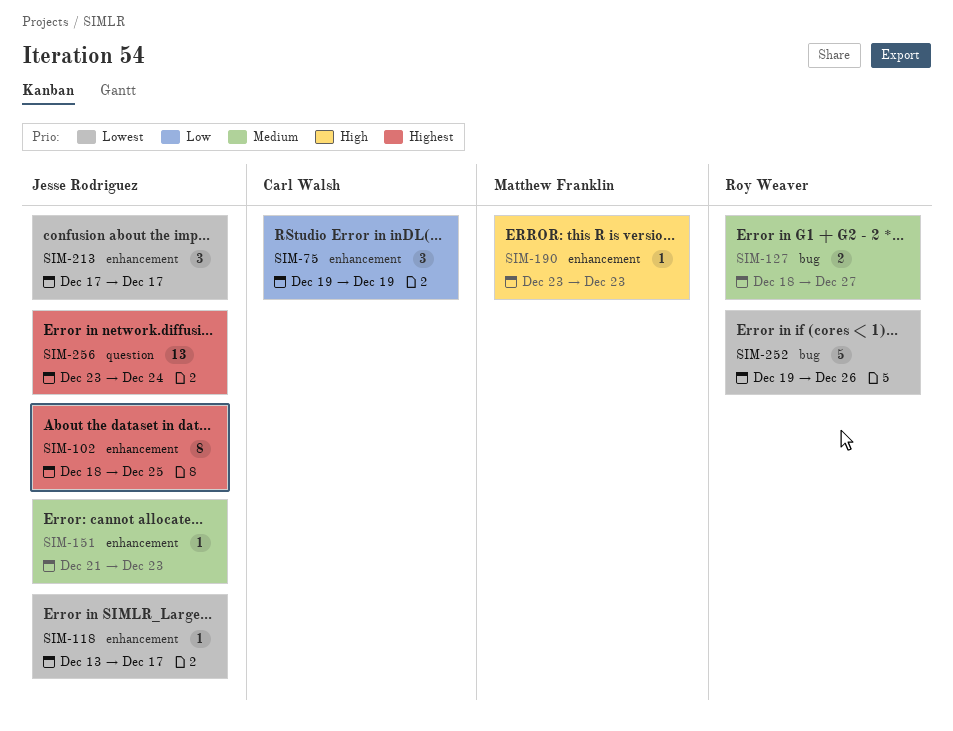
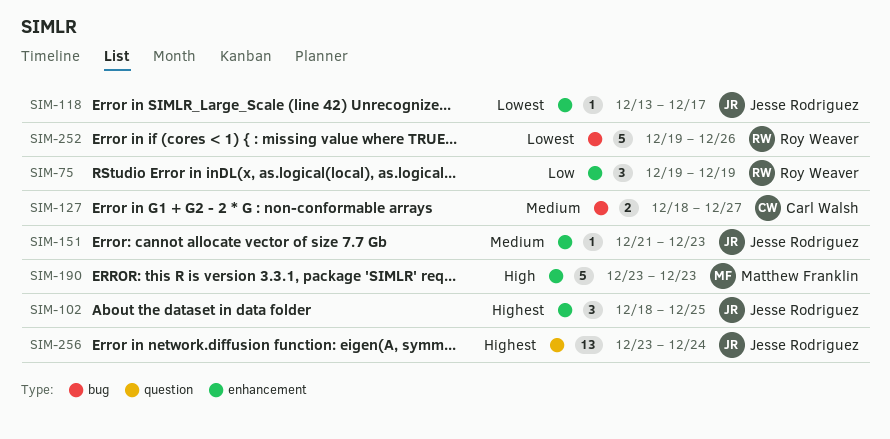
SIM-75, owner: Carl Walsh -> Roy Weaver
SIM-102, estimate: 8 -> 3
SIM-127, owner: Roy Weaver -> Carl Walsh
SIM-190, estimate: 1 -> 5
SIM-213: present -> none

